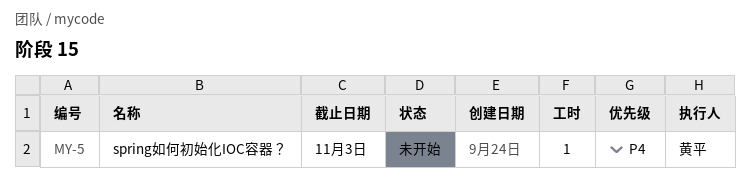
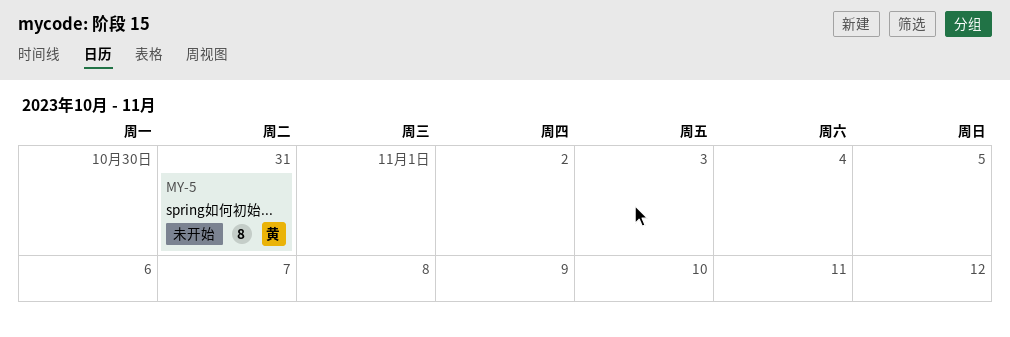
MY-5, estimate: 1 -> 8
MY-5, due: Nov 3 -> Oct 31

